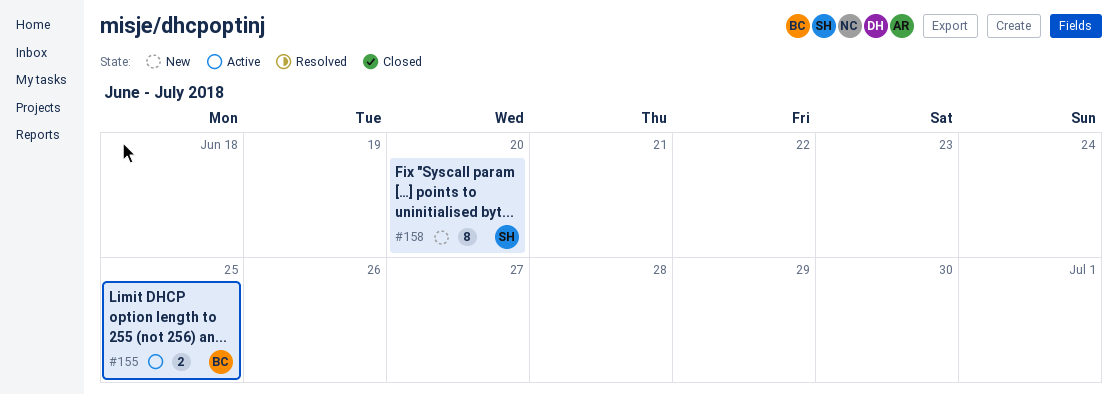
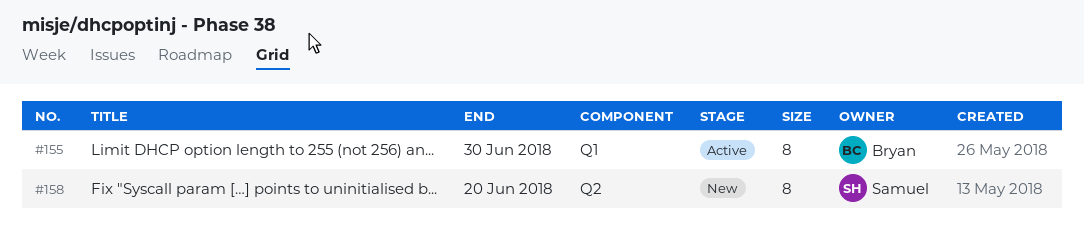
#155, estimate: 2 -> 8
#155, due: Jun 25 -> Jun 30

